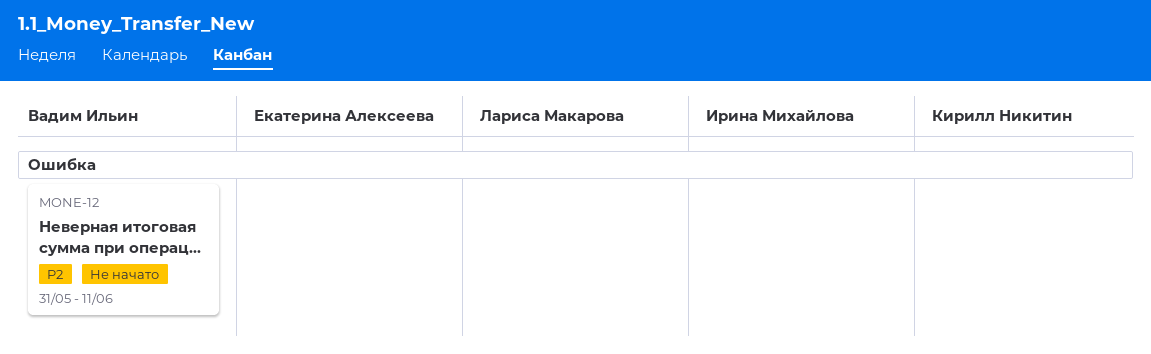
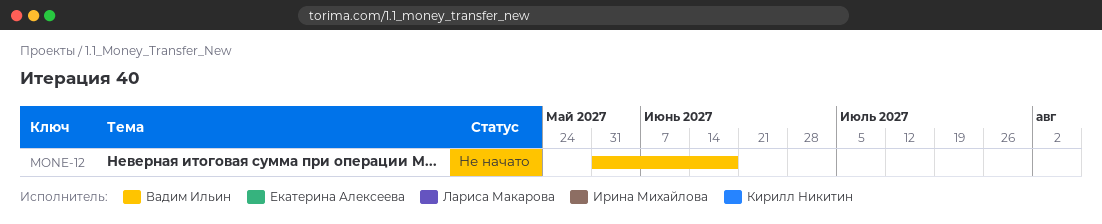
MONE-12, due: Jun 11 -> Jun 18

